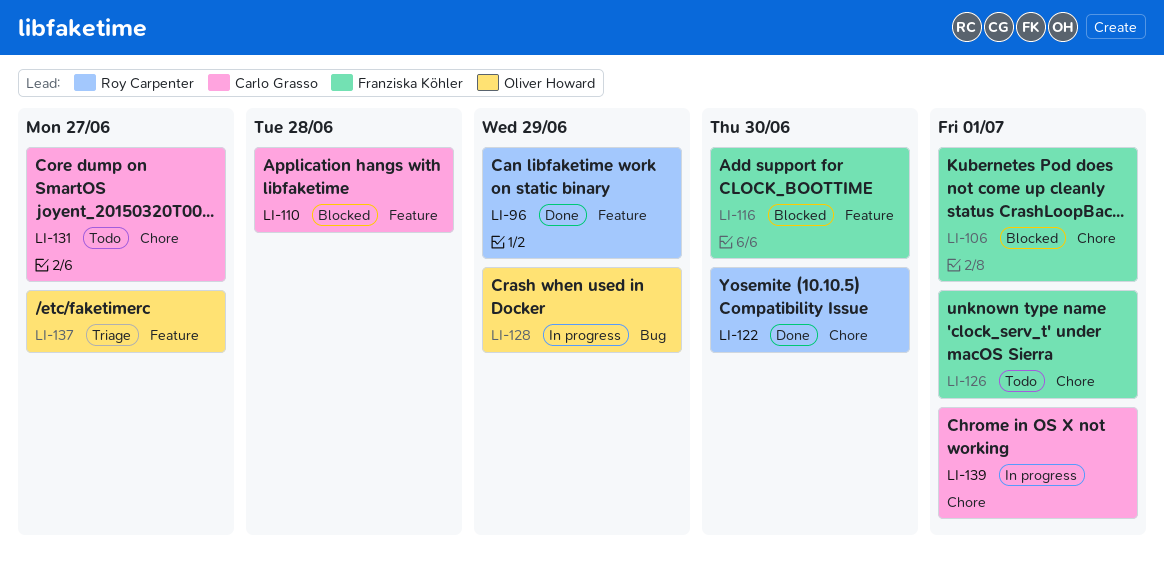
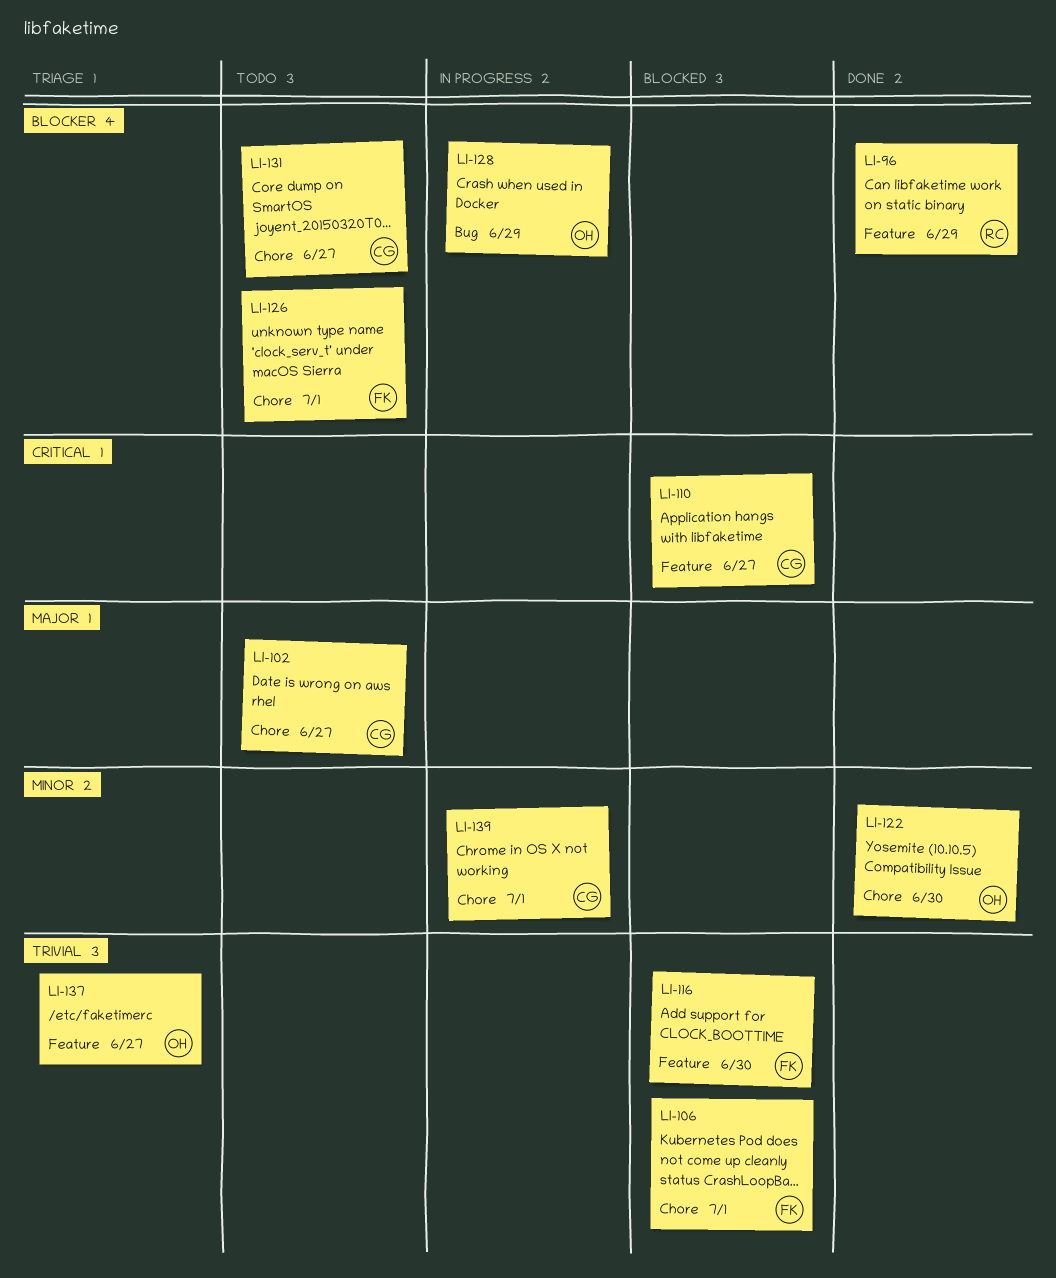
LI-102: none -> present
LI-110, due: Jun 28 -> Jun 27
LI-122, owner: Roy Carpenter -> Oliver Howard

